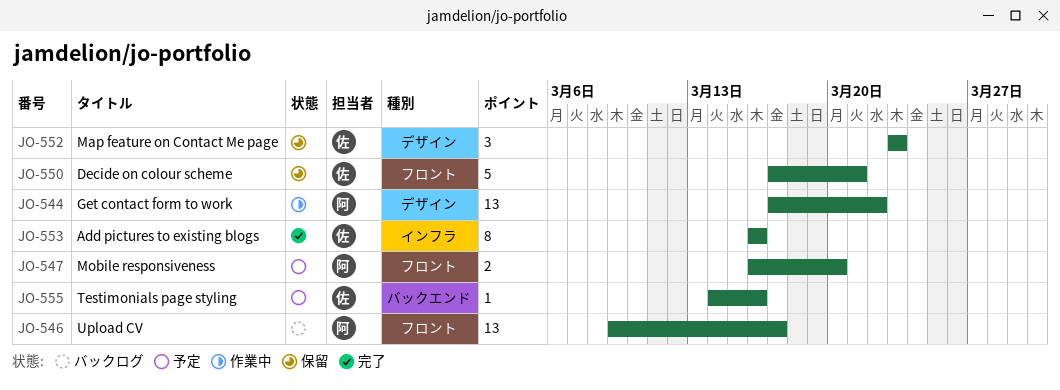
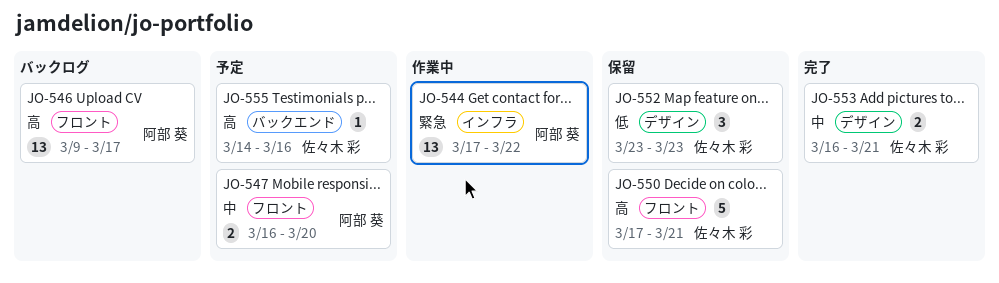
JO-544, label: デザイン -> インフラ
JO-553, label: インフラ -> デザイン
JO-553, estimate: 8 -> 2
JO-553, due: Mar 16 -> Mar 21

